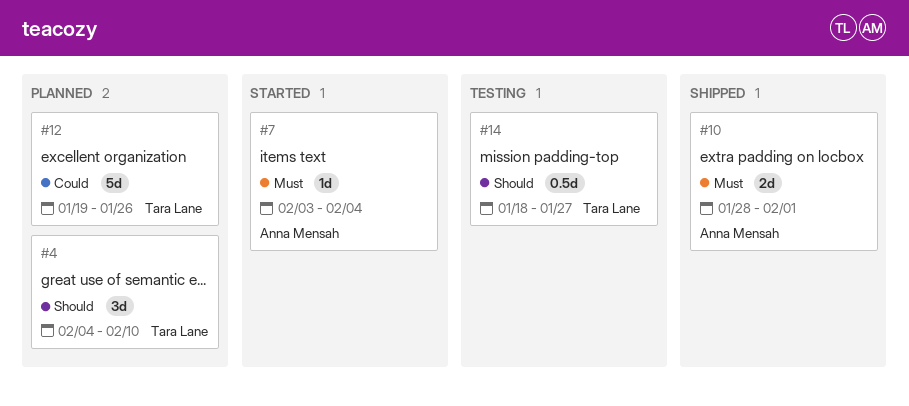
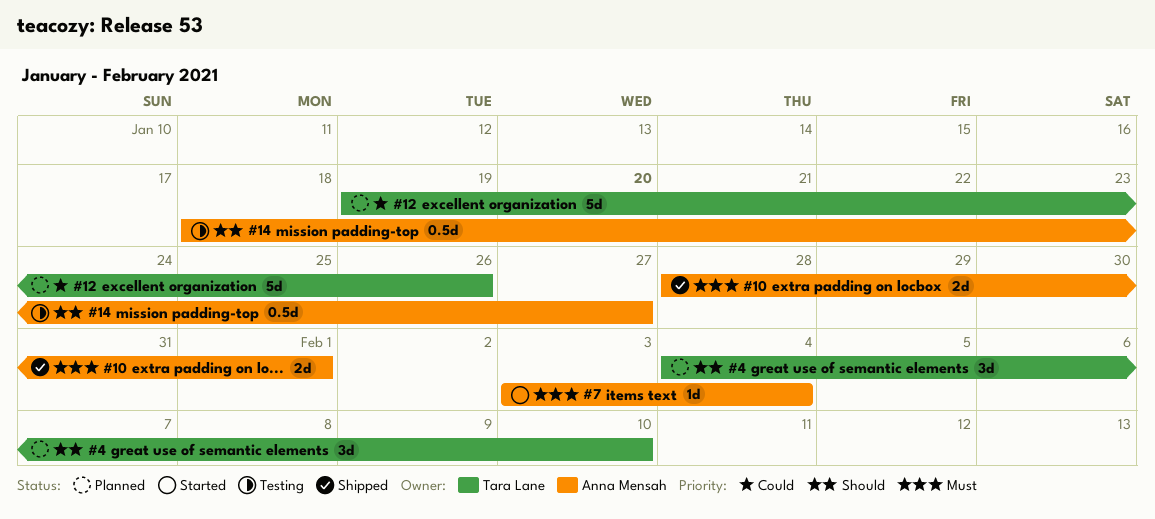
#14, owner: Tara Lane -> Anna Mensah

